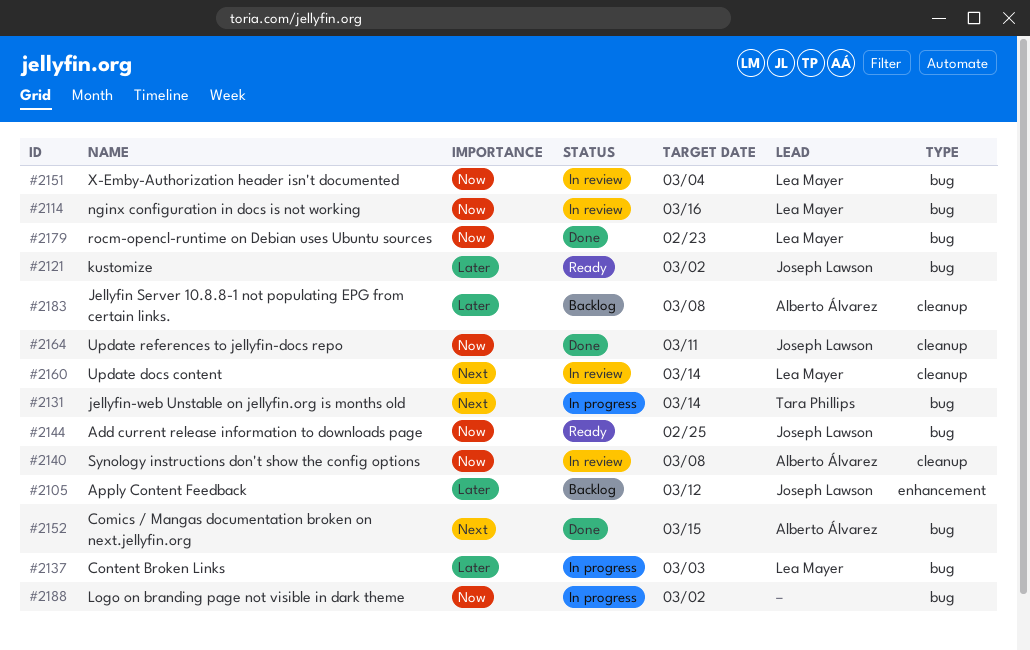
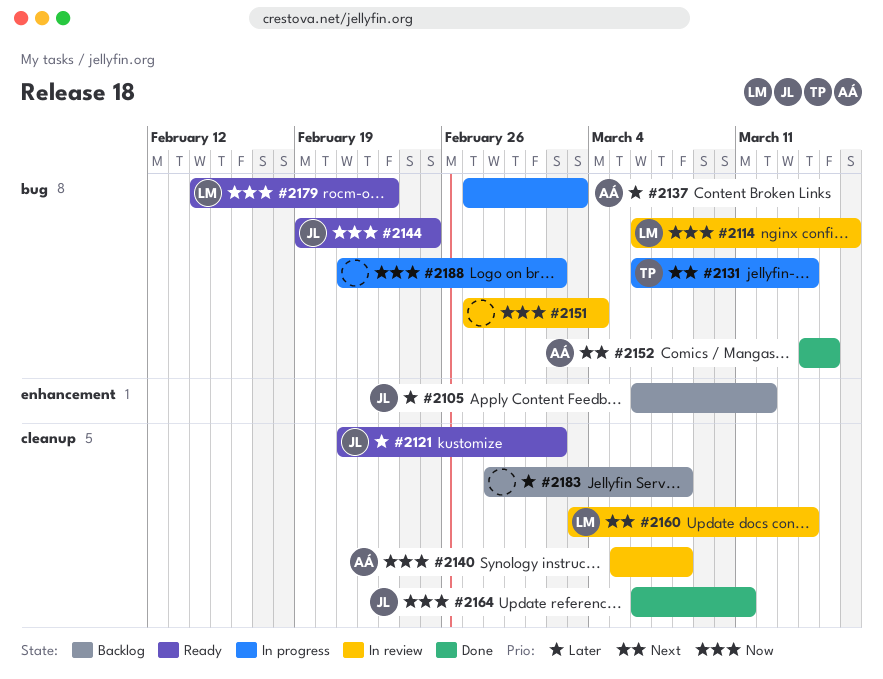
#2121, label: bug -> cleanup
#2137, owner: Lea Mayer -> Alberto Álvarez
#2151, owner: Lea Mayer -> none
#2179, status: Done -> Ready
#2183, owner: Alberto Álvarez -> none

